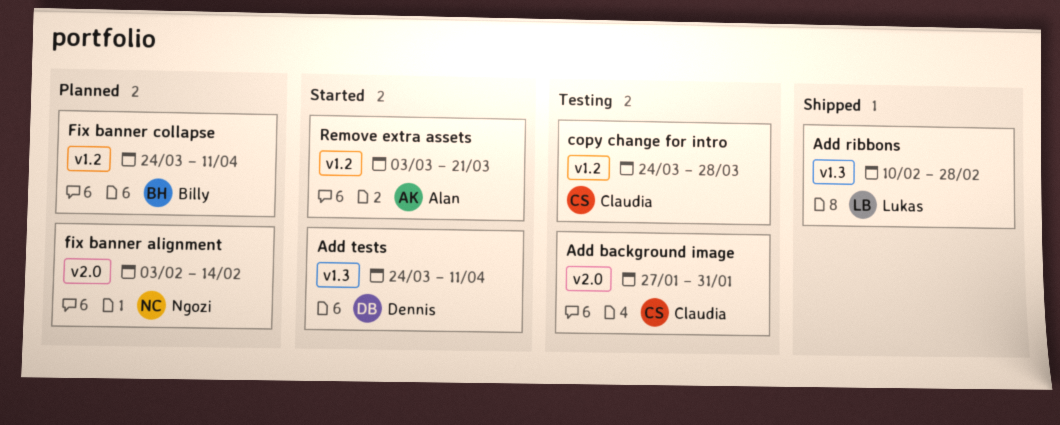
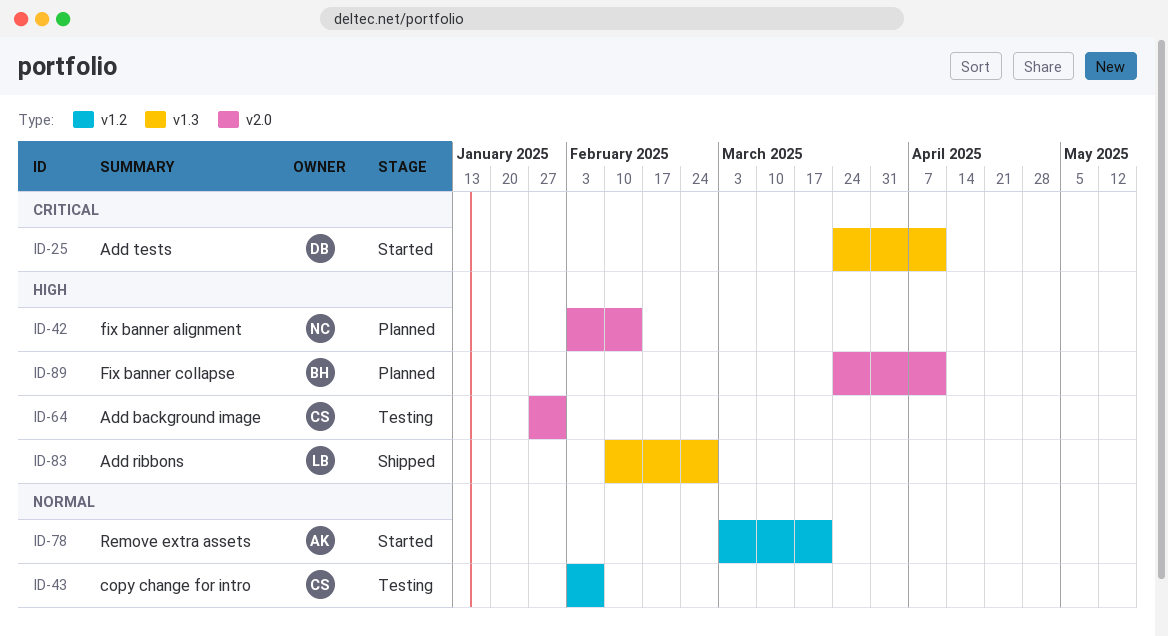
copy change for intro, start: Mar 24 -> Feb 3
copy change for intro, due: Mar 28 -> Feb 7
Fix banner collapse, label: v1.2 -> v2.0

